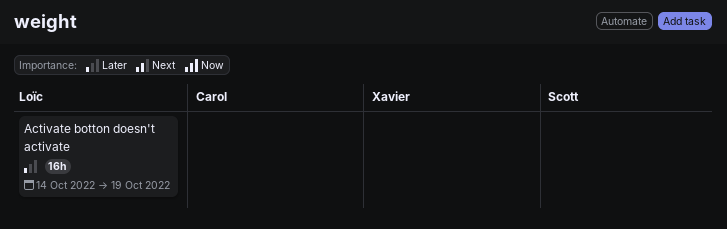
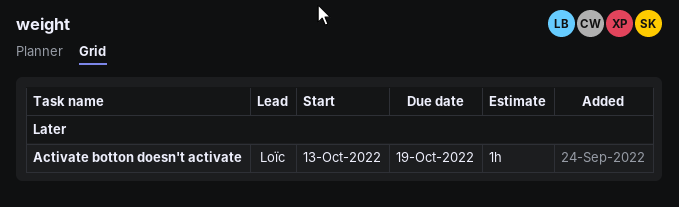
Activate botton doesn't activate, estimate: 16h -> 1h
Activate botton doesn't activate, start: Oct 14 -> Oct 13

